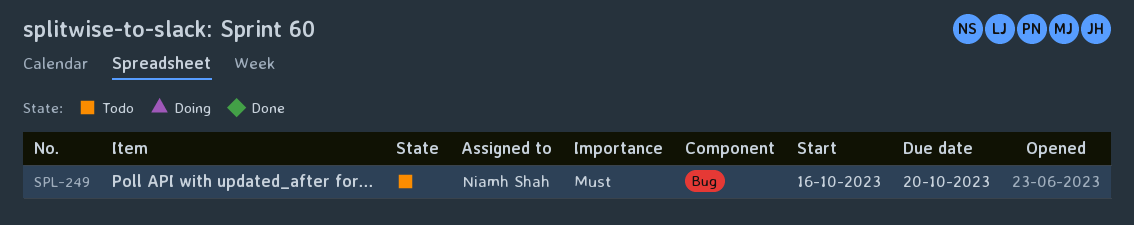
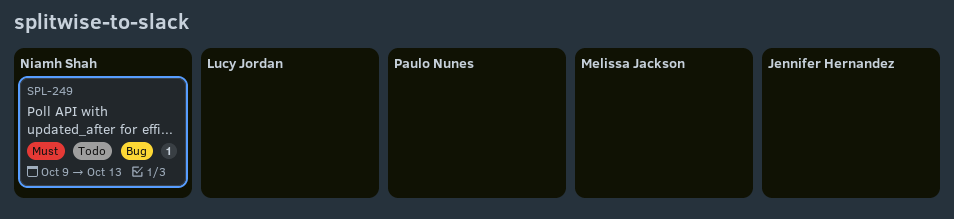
SPL-249, start: Oct 16 -> Oct 9
SPL-249, due: Oct 20 -> Oct 13

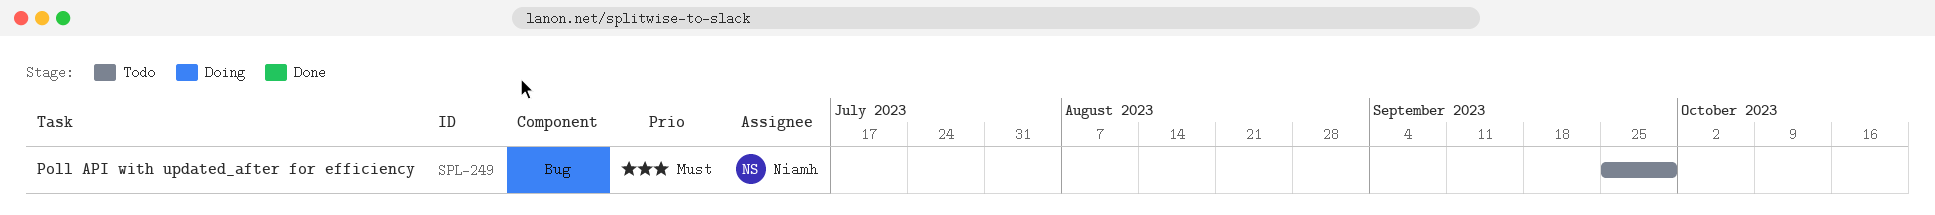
SPL-249, start: Oct 9 -> Sep 25
SPL-249, due: Oct 13 -> Sep 29

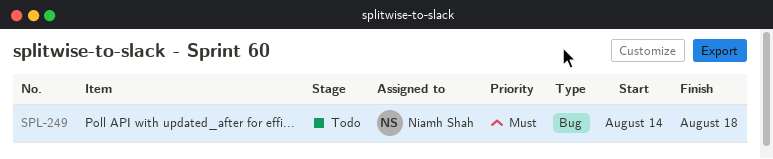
SPL-249, start: Sep 25 -> Aug 14
SPL-249, due: Sep 29 -> Aug 18

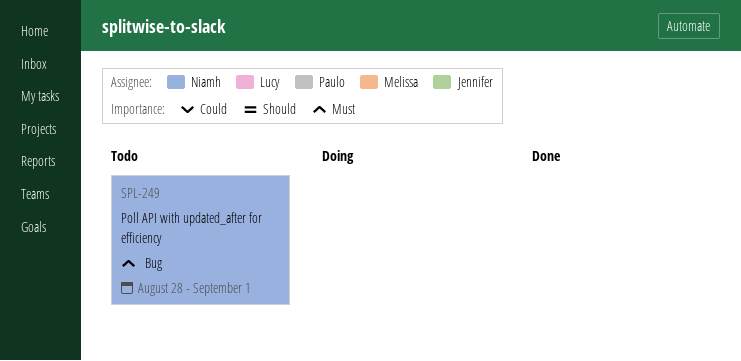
SPL-249, start: Aug 14 -> Aug 28
SPL-249, due: Aug 18 -> Sep 1

